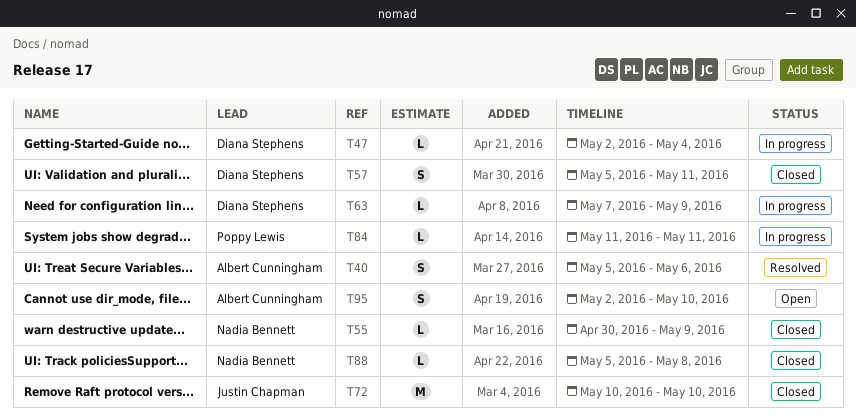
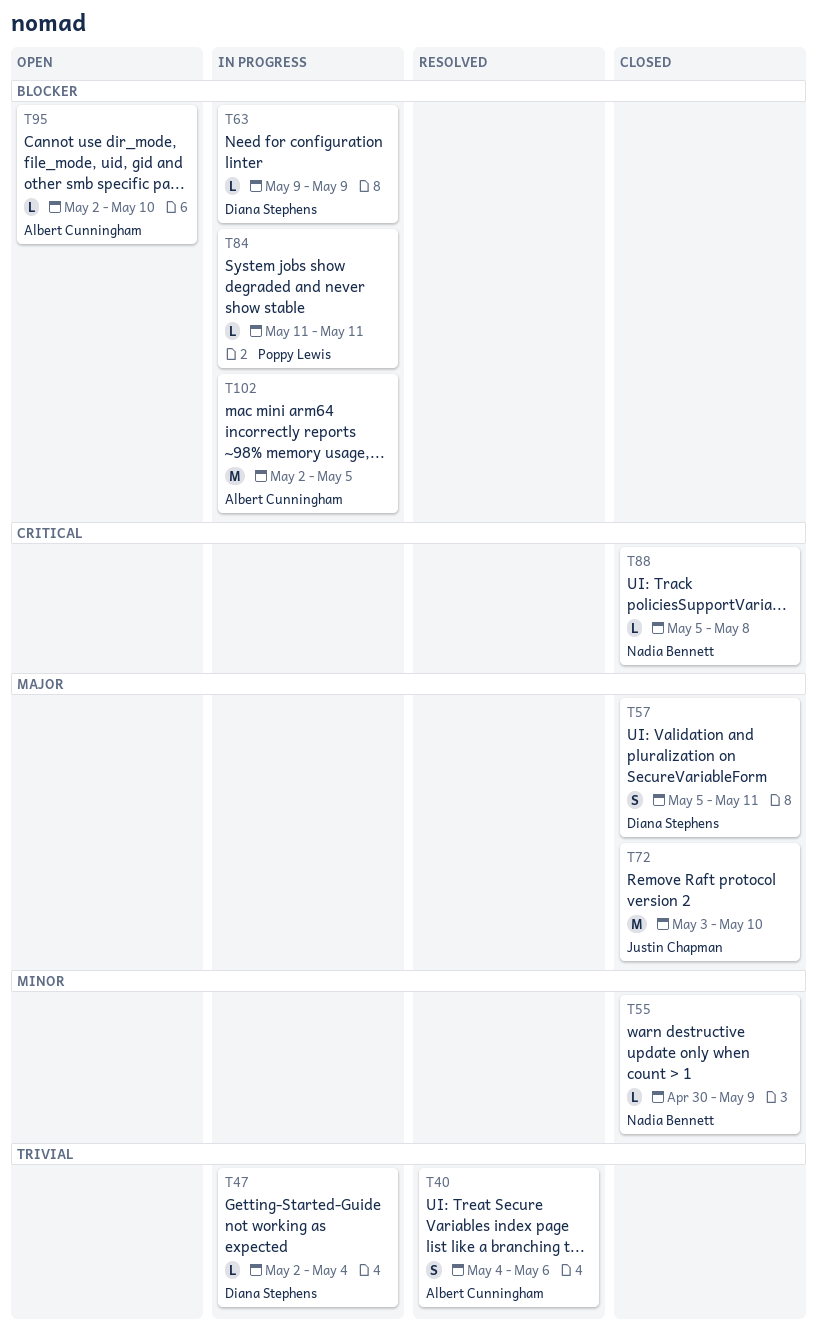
T40, start: May 5 -> May 4
T63, start: May 7 -> May 9
T72, start: May 10 -> May 3
T95, estimate: S -> L
T102: none -> present

